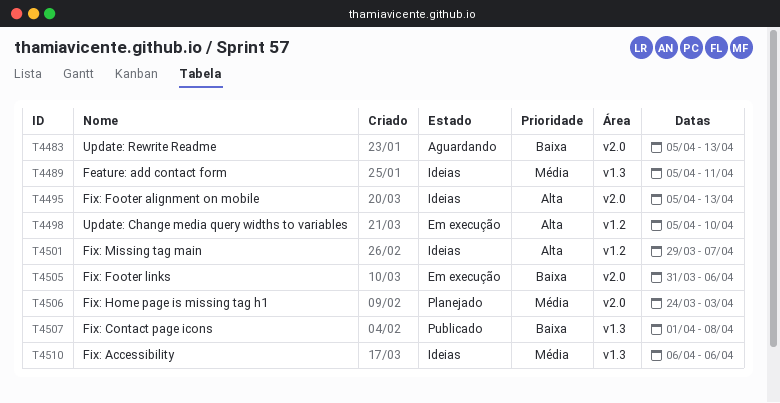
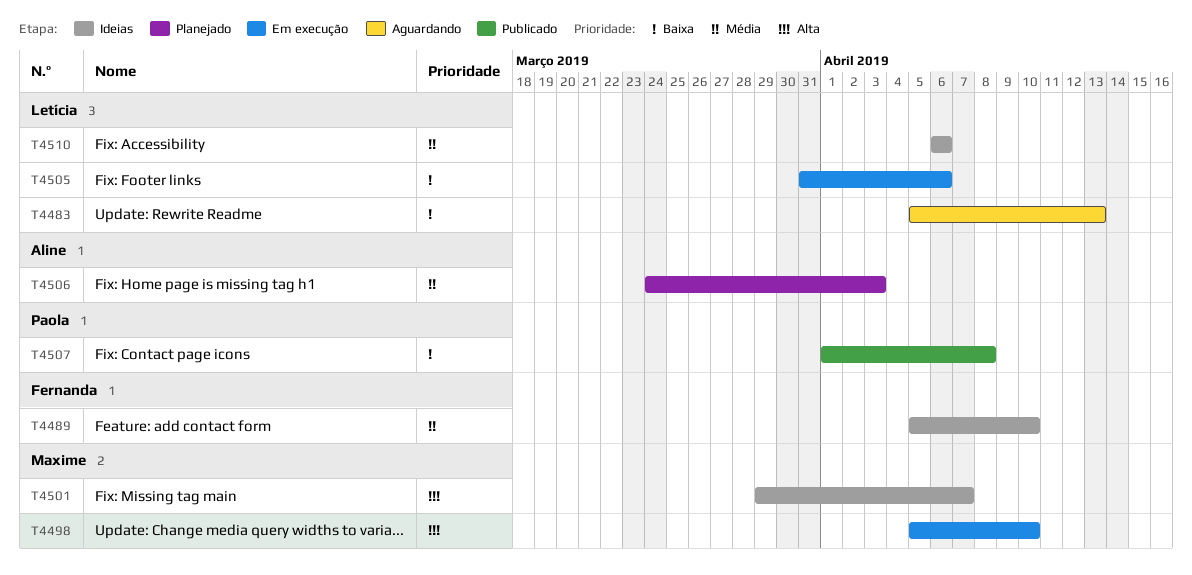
T4489, due: Apr 11 -> Apr 10
T4495: present -> none

